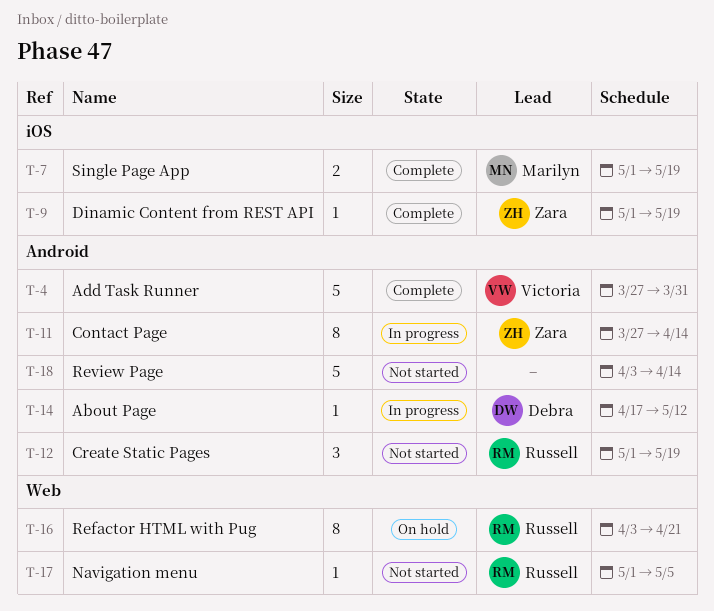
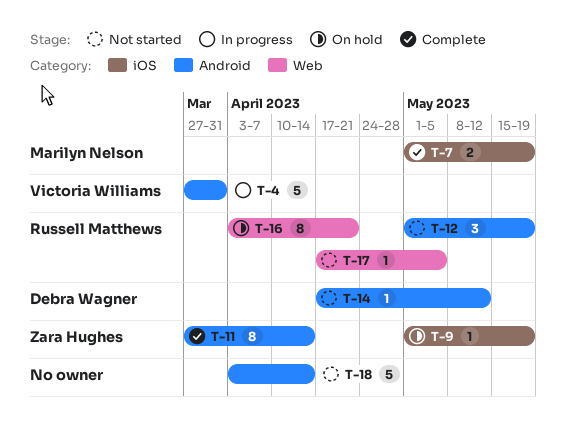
T-4, status: Complete -> In progress
T-9, status: Complete -> On hold
T-11, status: In progress -> Complete
T-14, status: In progress -> Not started
T-17, start: May 1 -> Apr 17

